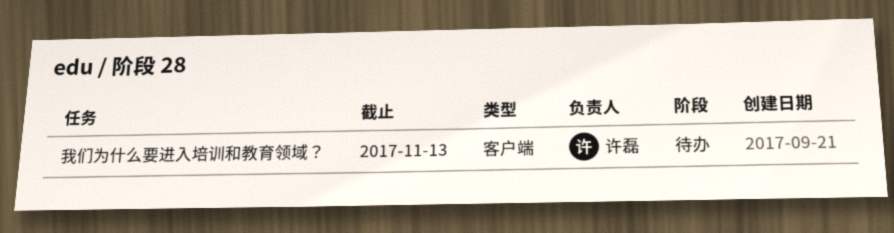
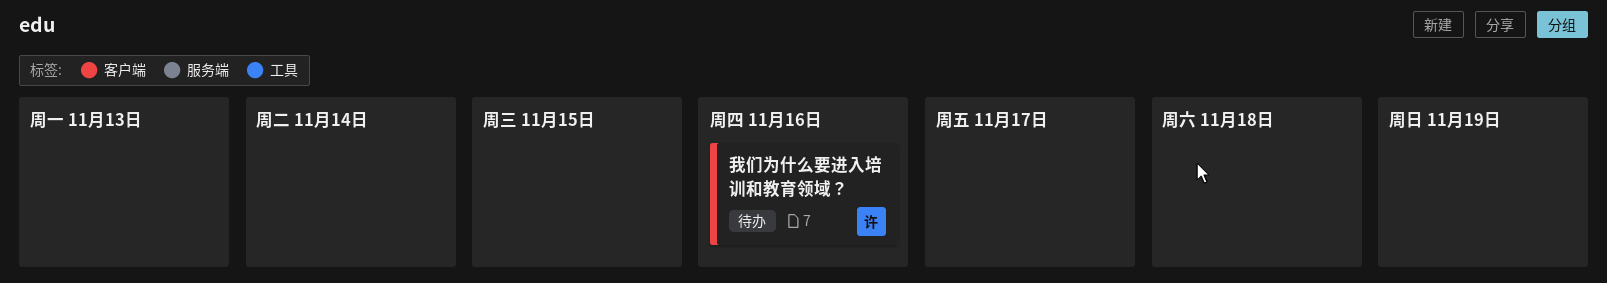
我们为什么要进入培训和教育领域？, due: Nov 13 -> Nov 16

